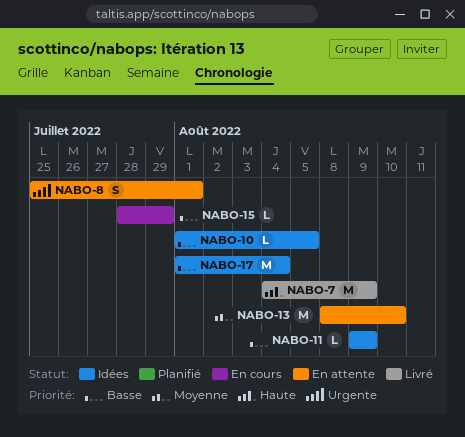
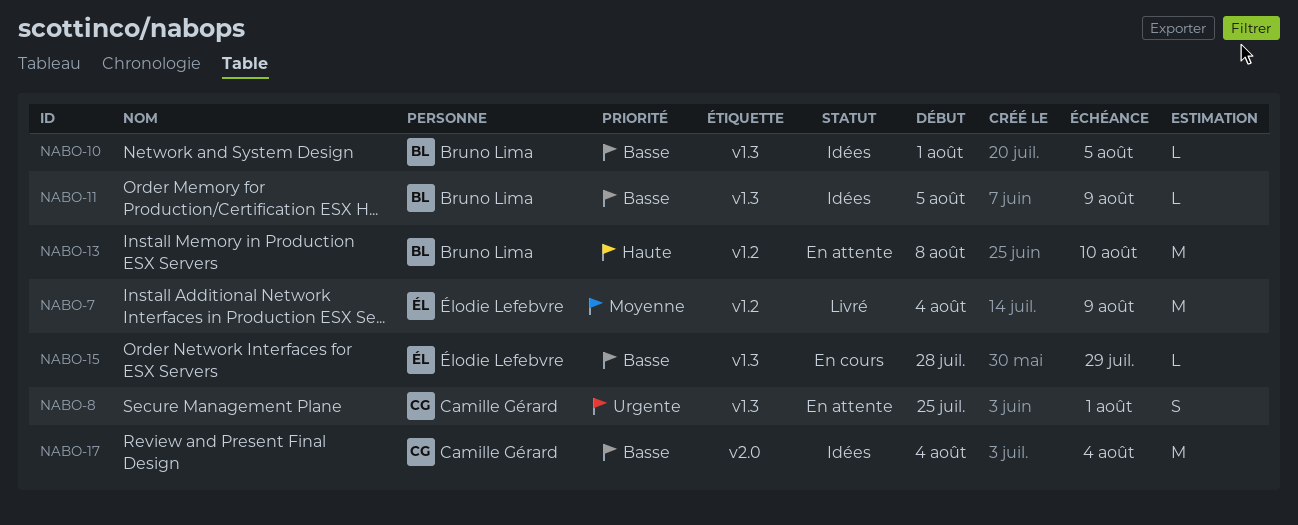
NABO-7, priority: Haute -> Moyenne
NABO-11, start: Aug 9 -> Aug 5
NABO-13, priority: Moyenne -> Haute
NABO-17, start: Aug 1 -> Aug 4

